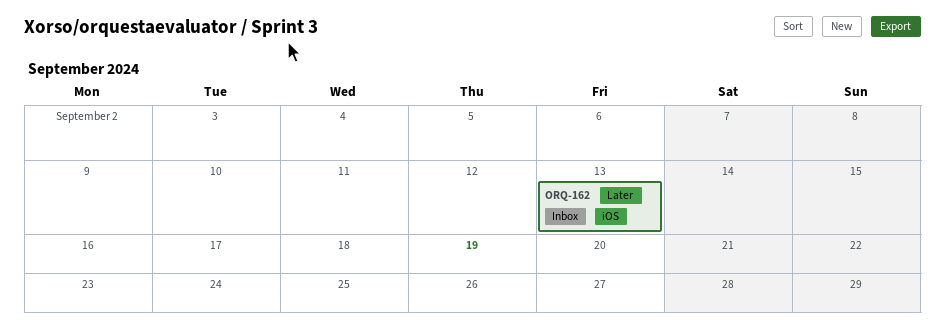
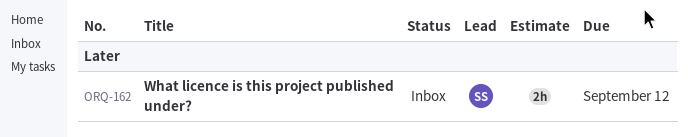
ORQ-162, due: Sep 13 -> Sep 12

